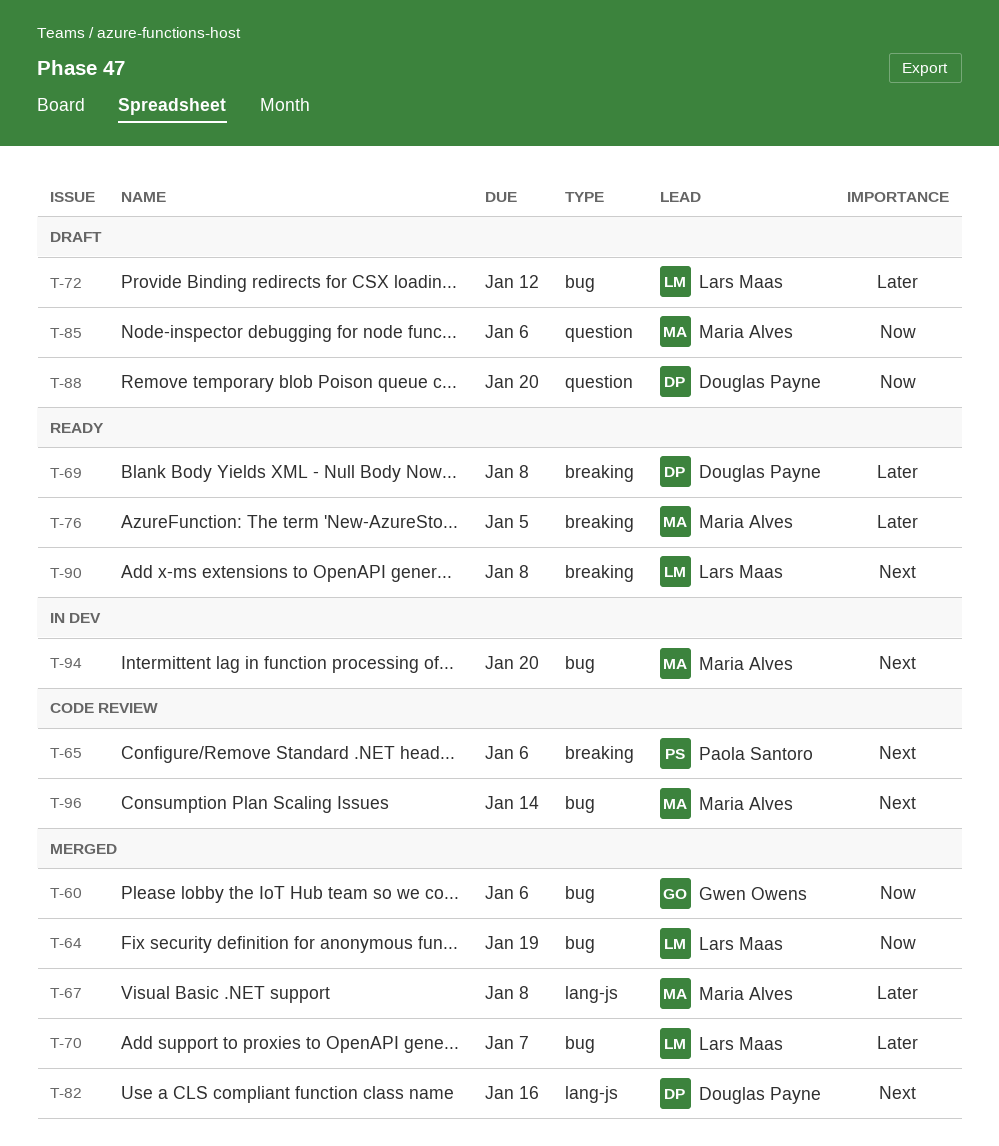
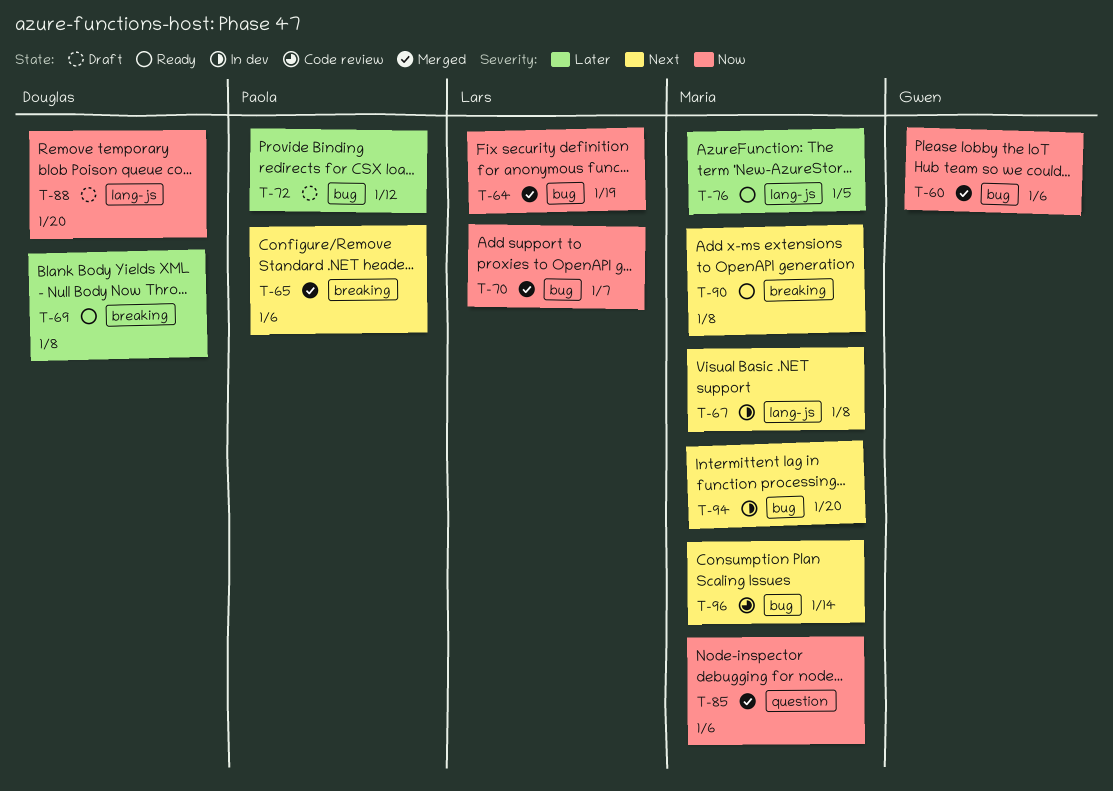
T-65, status: Code review -> Merged
T-67, status: Merged -> In dev
T-67, priority: Later -> Next
T-70, priority: Later -> Now
T-72, owner: Lars Maas -> Paola Santoro
T-76, label: breaking -> lang-js
T-82: present -> none
T-85, status: Draft -> Merged
T-88, label: question -> lang-js
T-90, owner: Lars Maas -> Maria Alves

